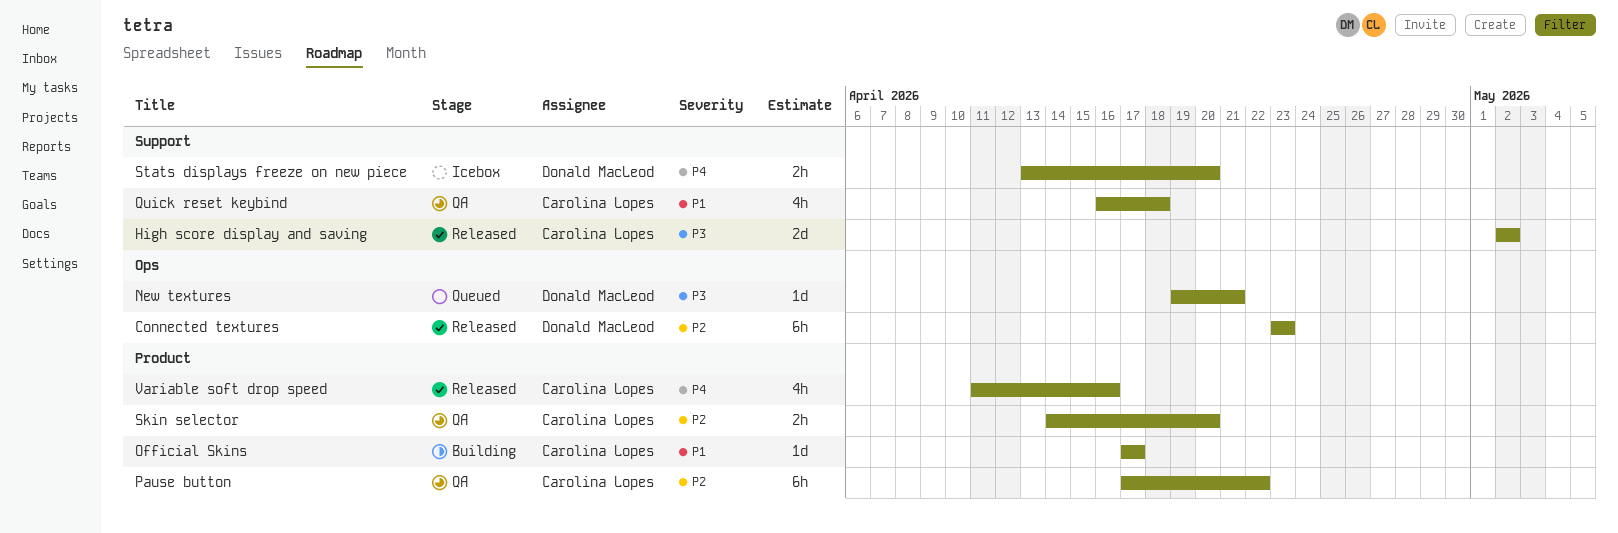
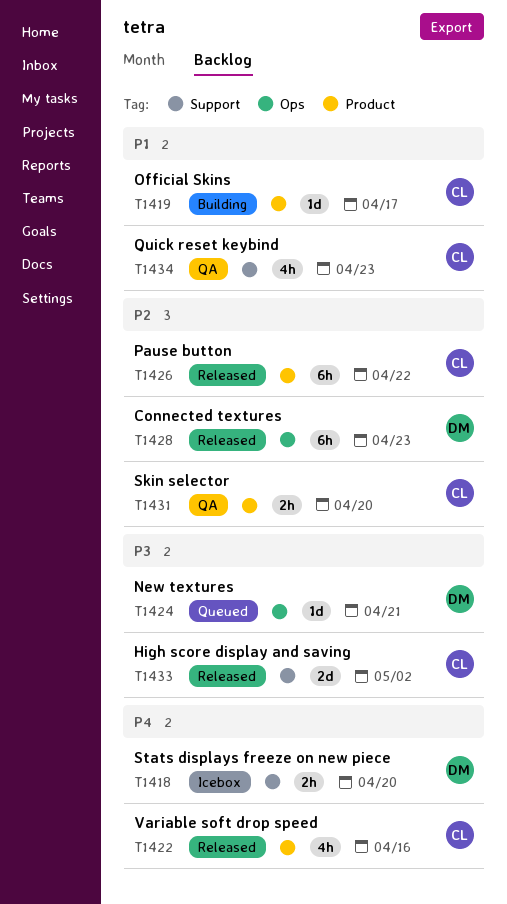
Pause button, status: QA -> Released
Quick reset keybind, due: Apr 18 -> Apr 23

